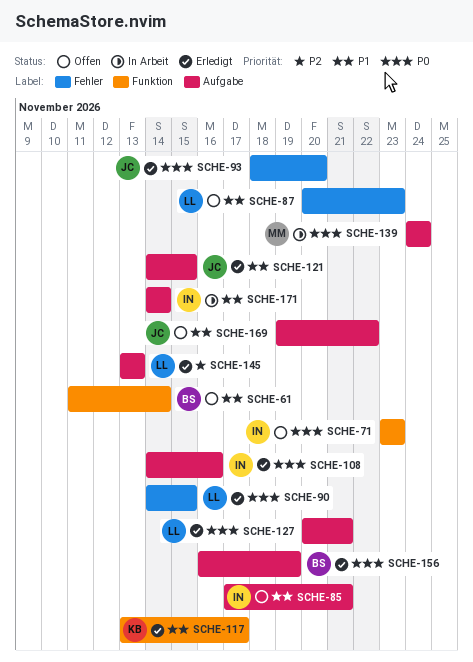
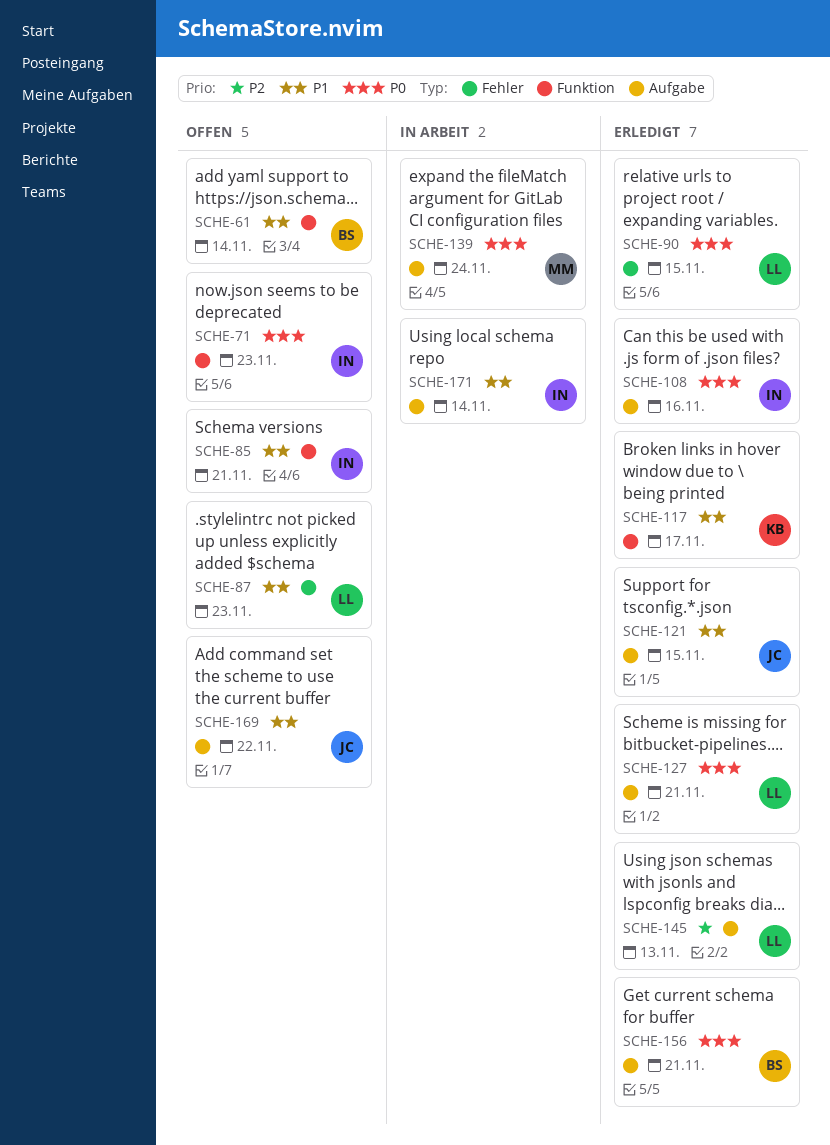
SCHE-85, label: Aufgabe -> Funktion
SCHE-93: present -> none
SCHE-156, due: Nov 19 -> Nov 21

